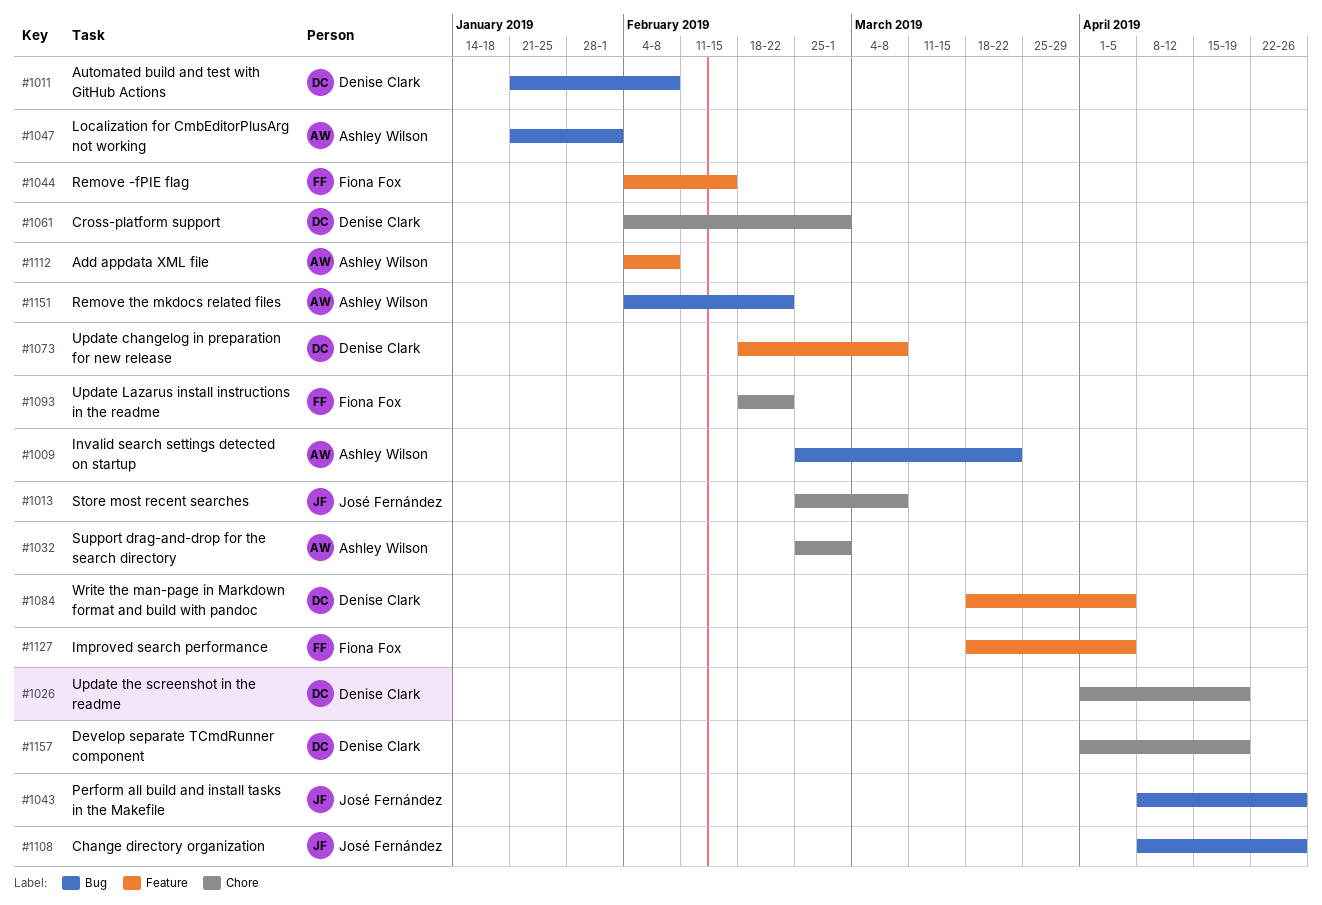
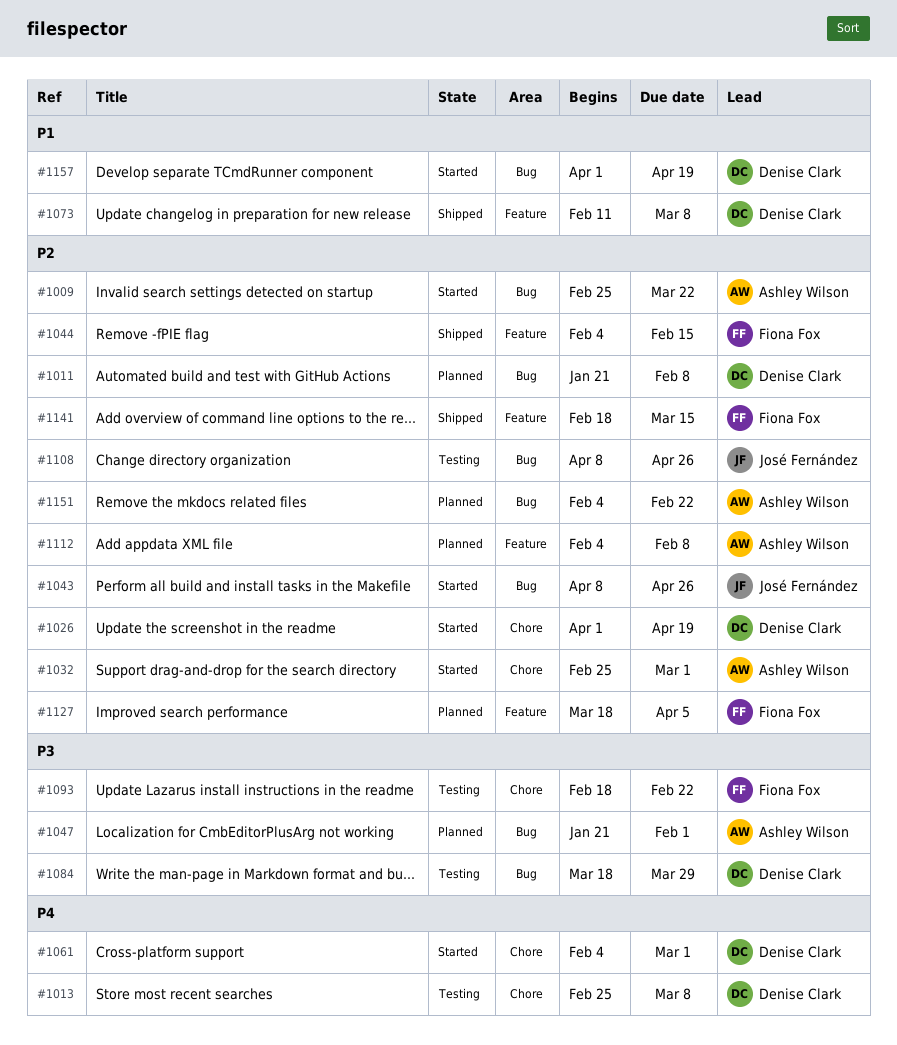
#1013, owner: José Fernández -> Denise Clark
#1073, start: Feb 18 -> Feb 11
#1084, label: Feature -> Bug
#1084, due: Apr 5 -> Mar 29
#1141: none -> present
#1157, label: Chore -> Bug

